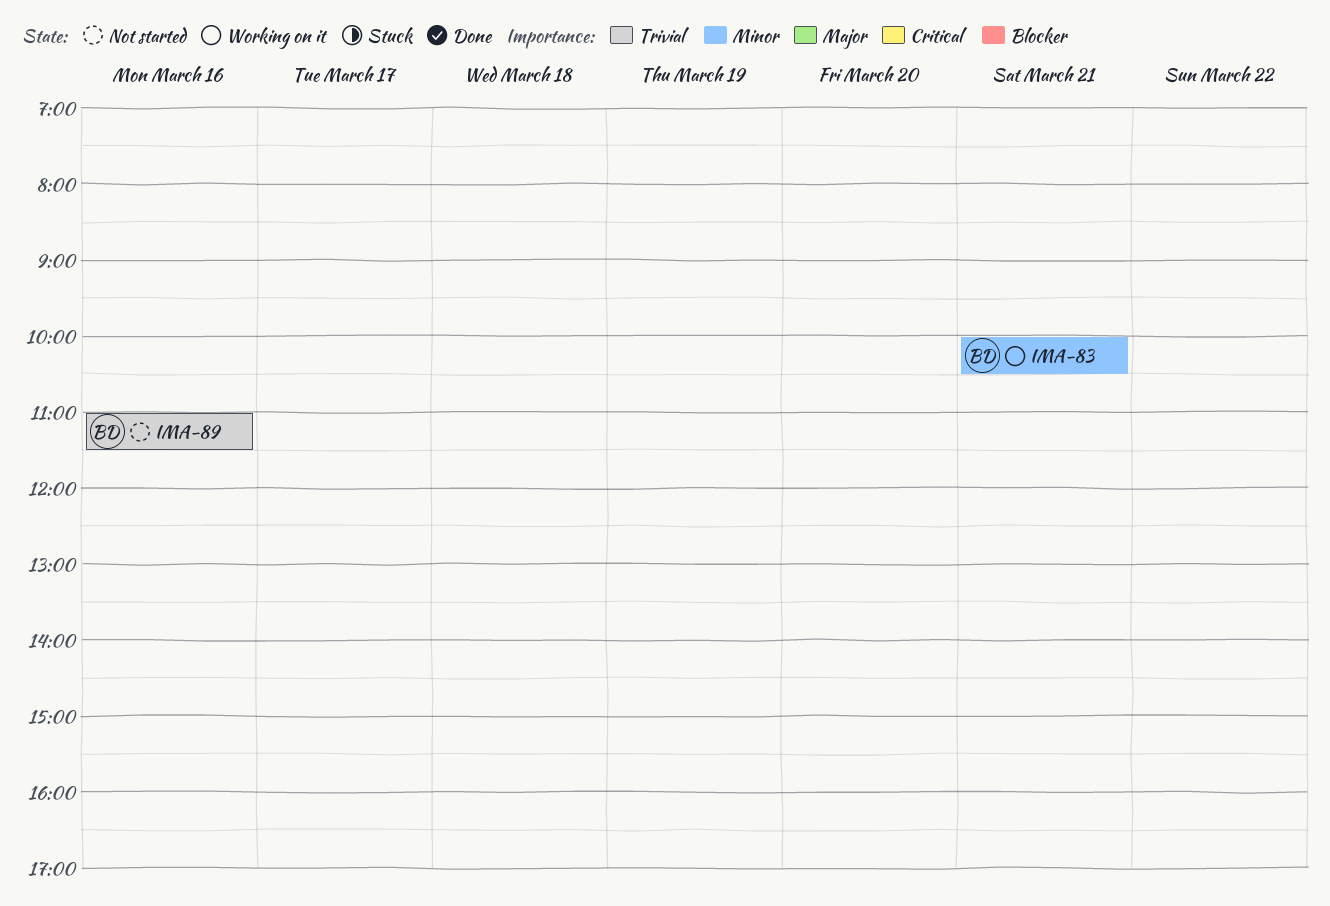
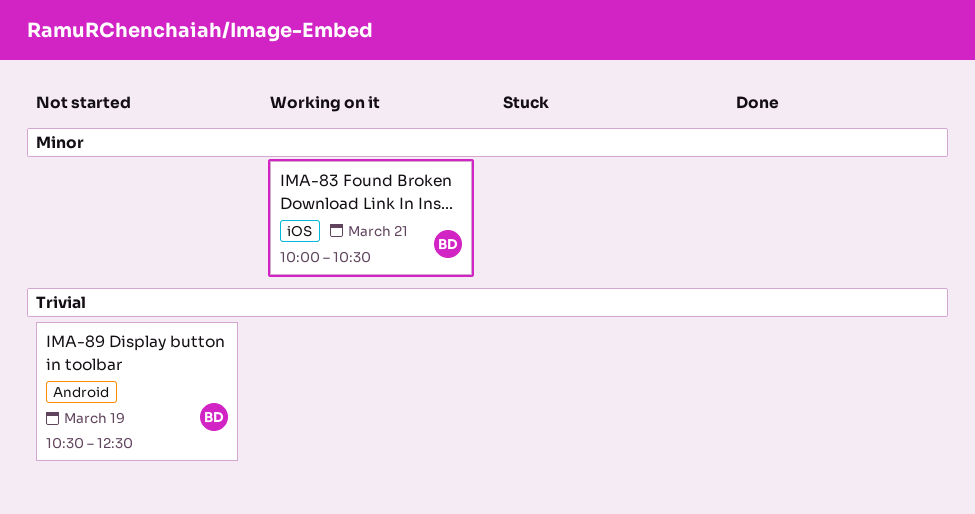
IMA-89, day: Mar 16 -> Mar 19
IMA-89, begins: 11:00 -> 10:30
IMA-89, ends: 11:30 -> 12:30

